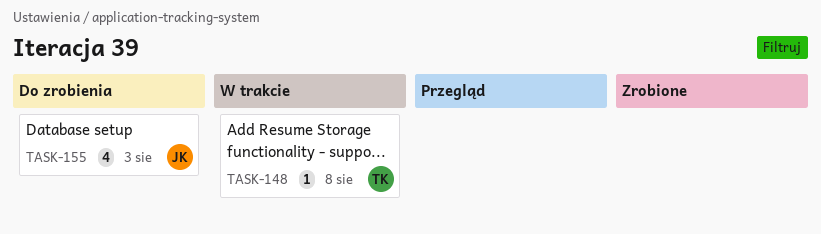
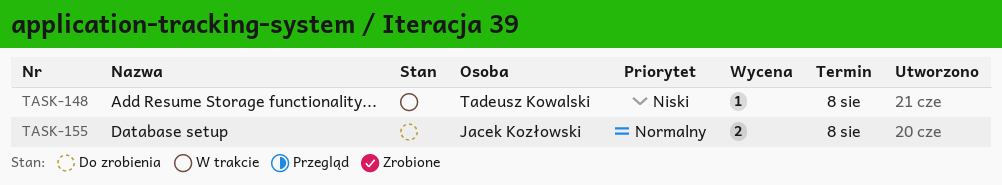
TASK-155, estimate: 4 -> 2
TASK-155, due: Aug 3 -> Aug 8

